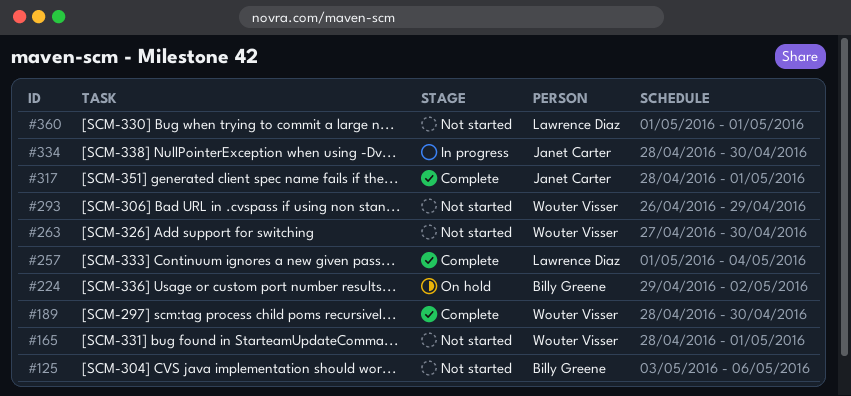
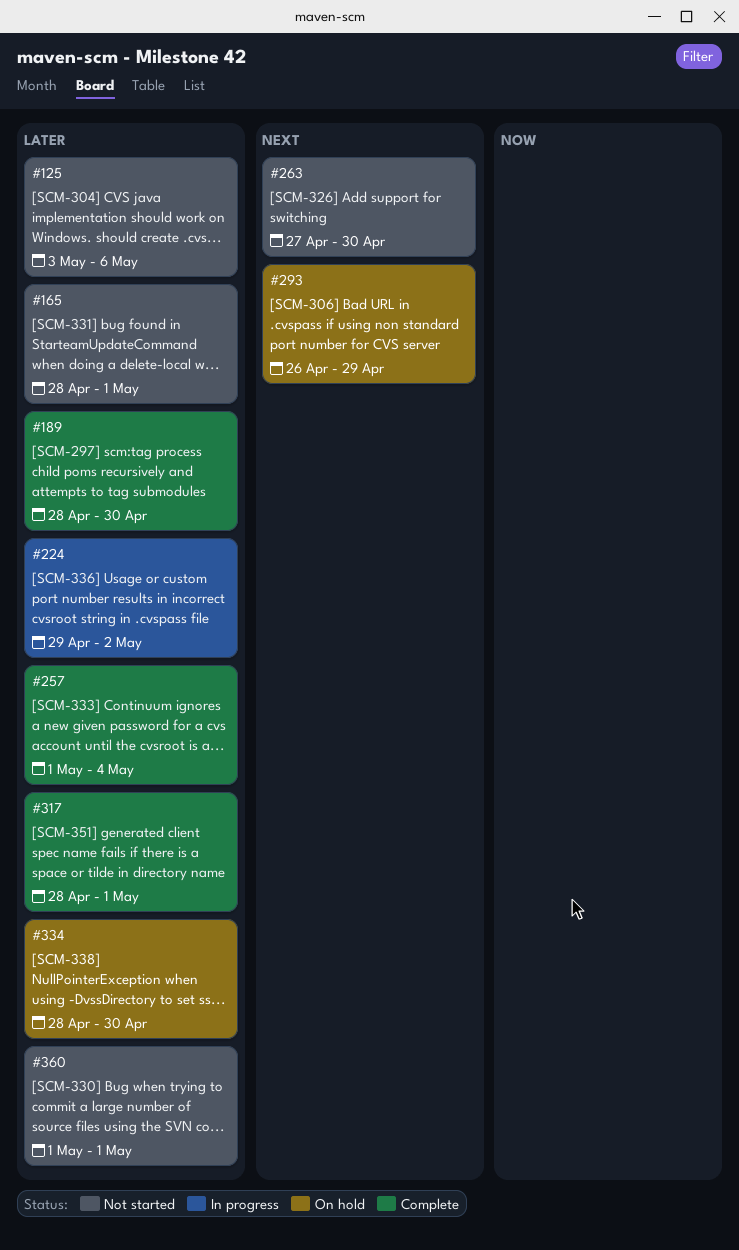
#224, status: On hold -> In progress
#293, status: Not started -> On hold
#334, status: In progress -> On hold

